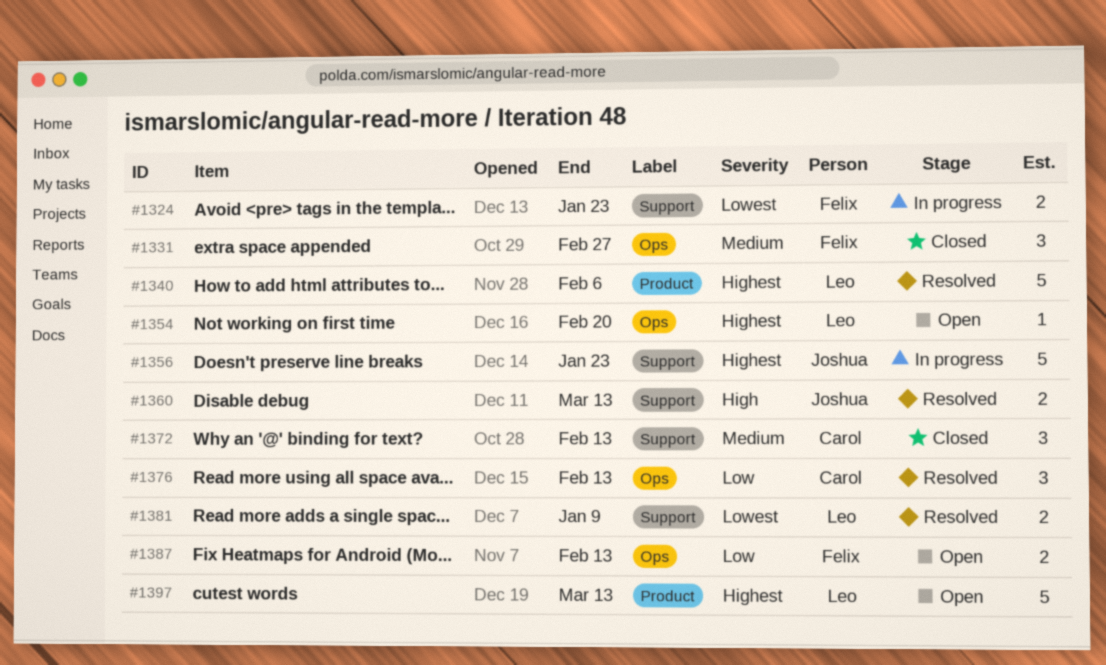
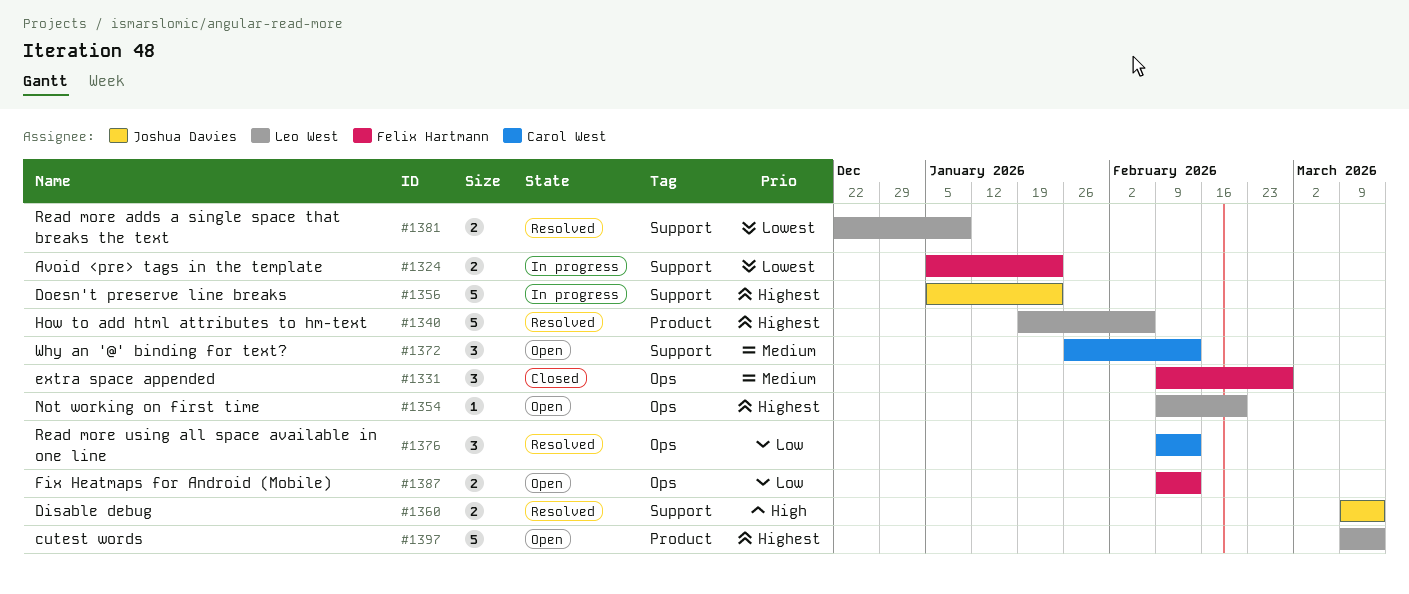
#1372, status: Closed -> Open

